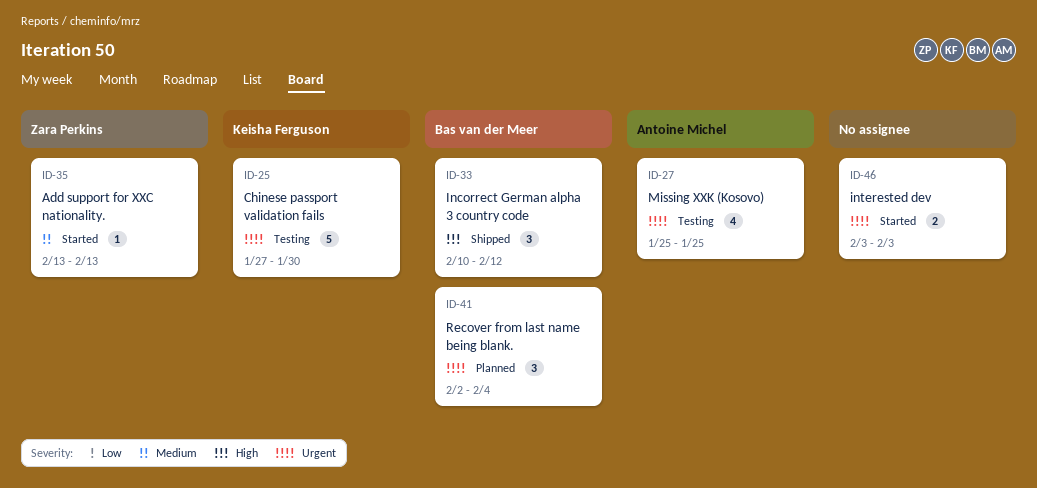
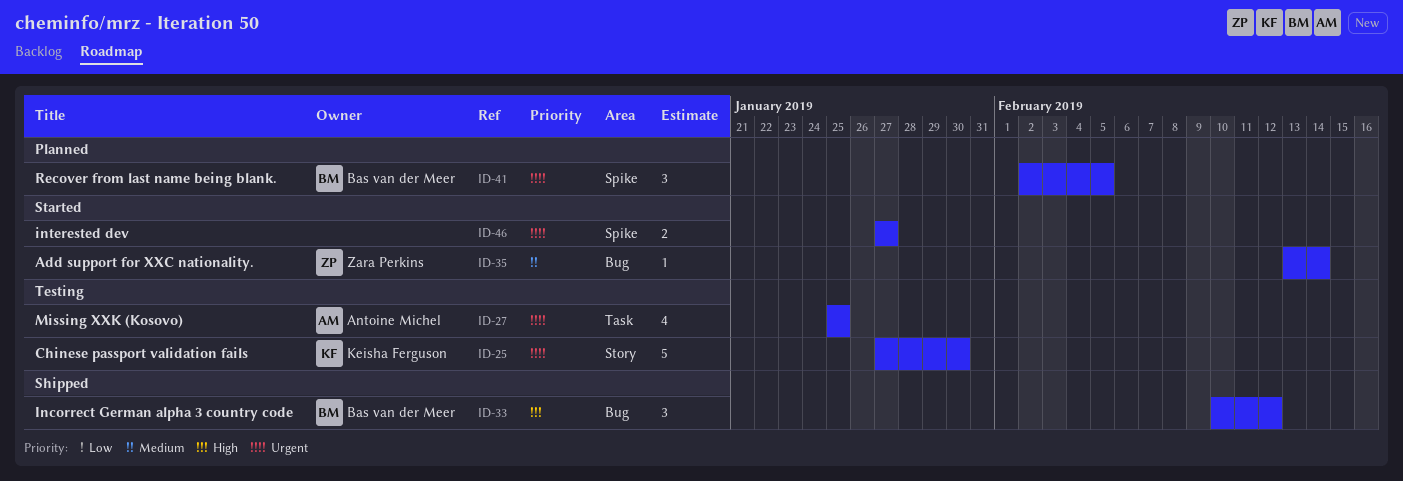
ID-35, due: Feb 13 -> Feb 14
ID-41, due: Feb 4 -> Feb 5
ID-46, start: Feb 3 -> Jan 27
ID-46, due: Feb 3 -> Jan 27

